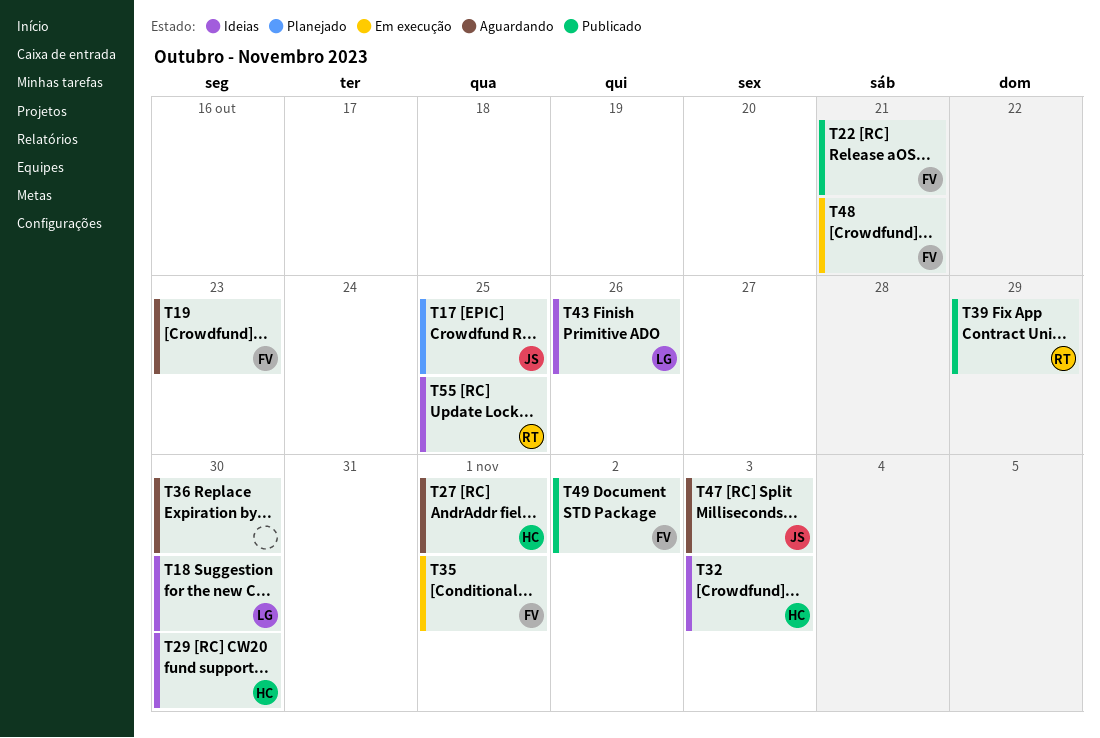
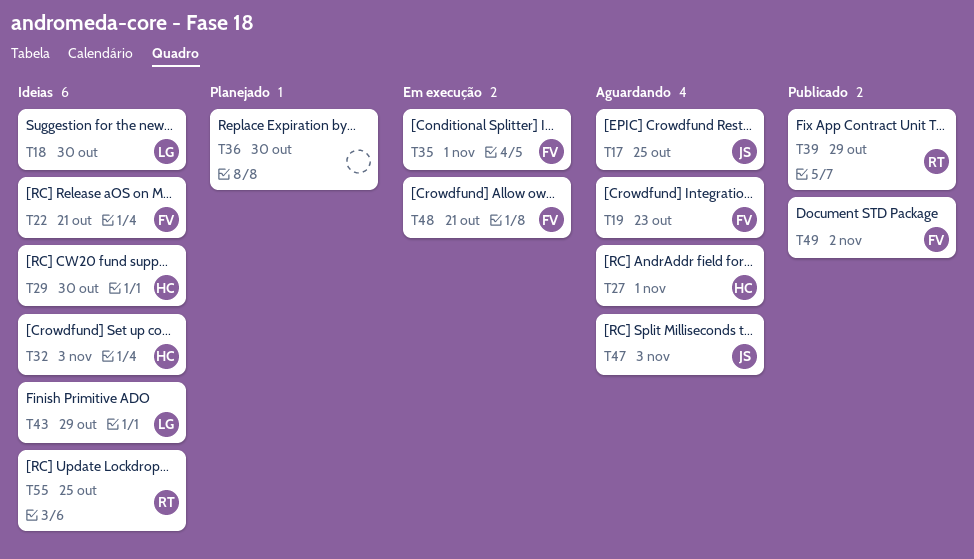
T17, status: Planejado -> Aguardando
T22, status: Publicado -> Ideias
T36, status: Aguardando -> Planejado
T43, due: Oct 26 -> Oct 29

